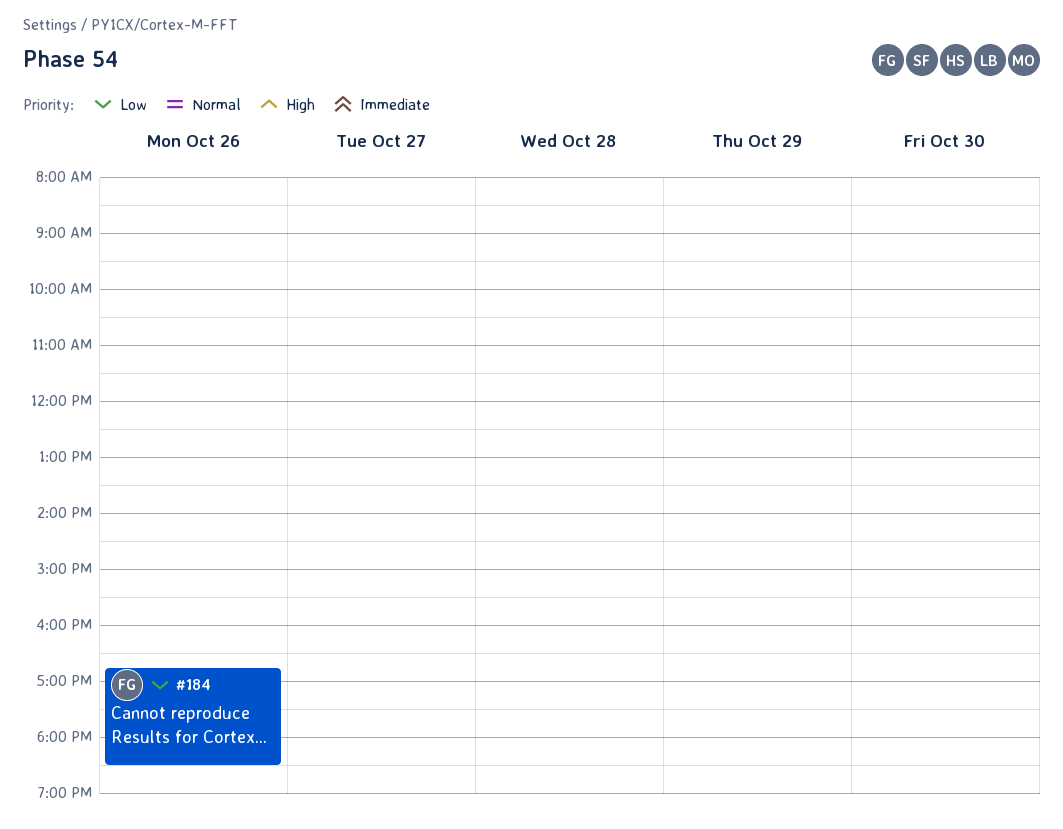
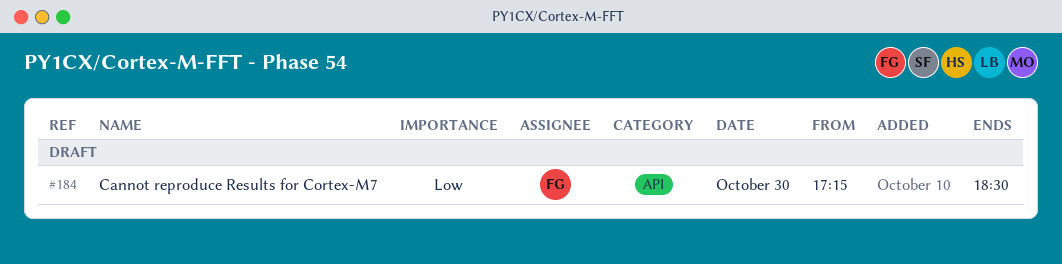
#184, day: Oct 26 -> Oct 30
#184, begins: 16:45 -> 17:15

